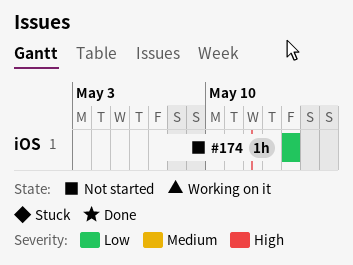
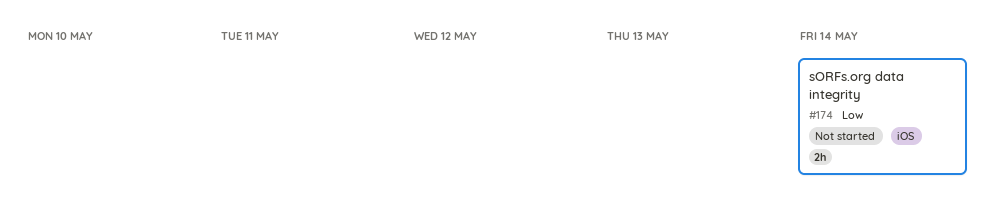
#174, estimate: 1h -> 2h

